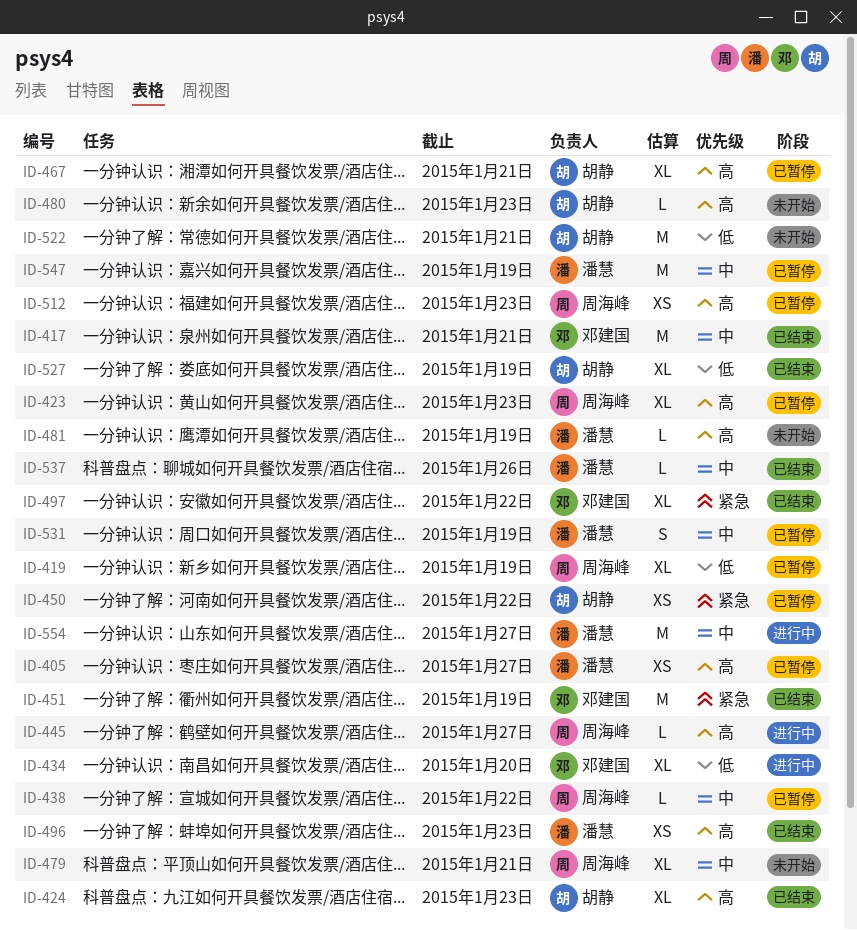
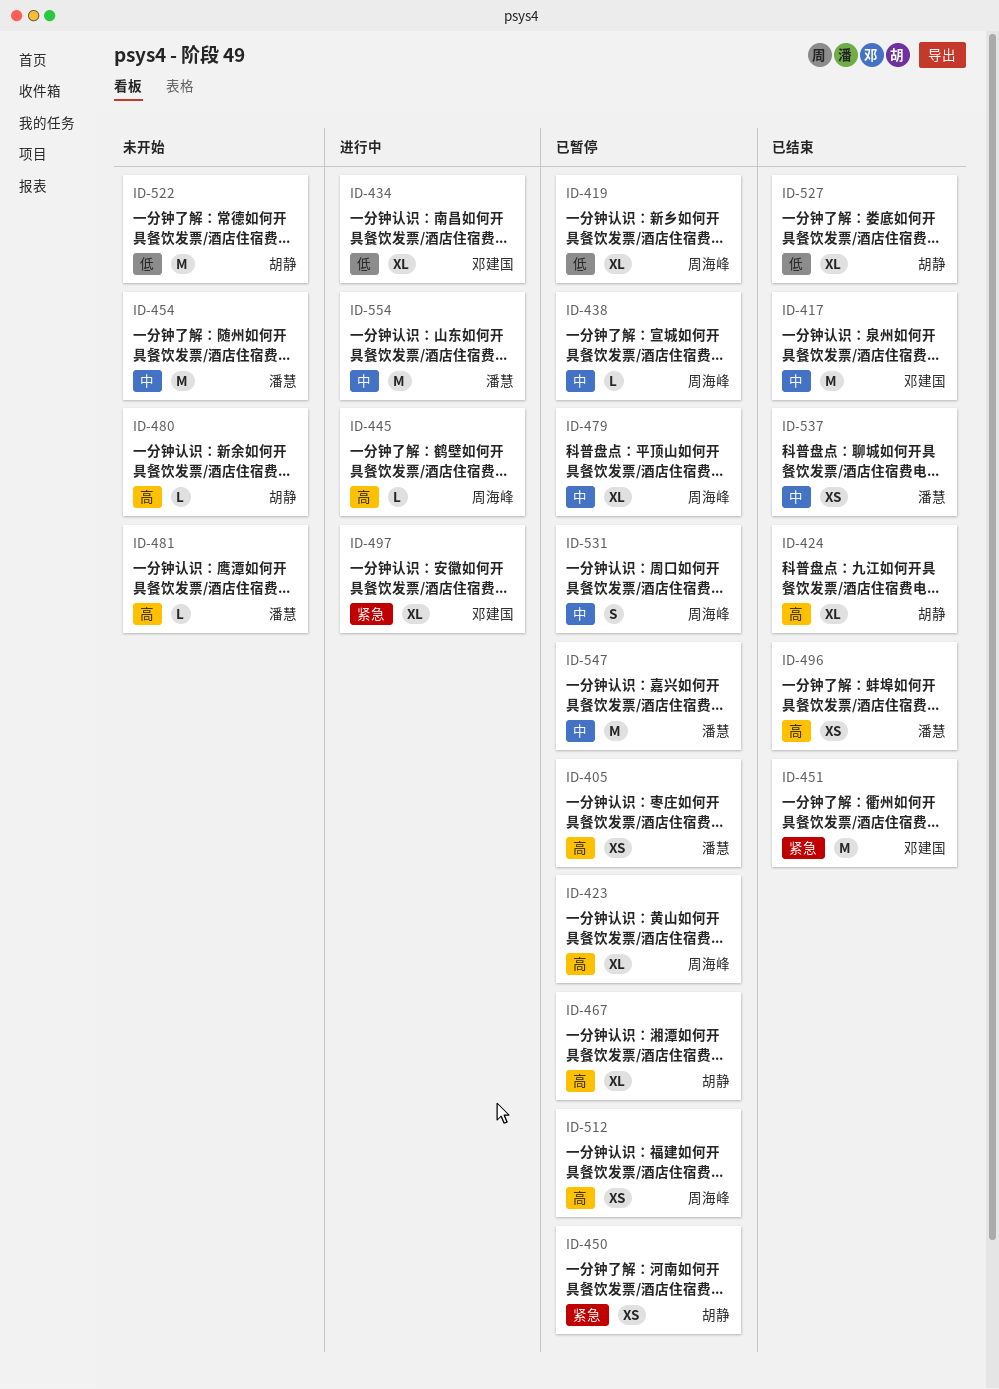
ID-454: none -> present
ID-479, status: 未开始 -> 已暂停
ID-497, status: 已结束 -> 进行中
ID-531, owner: 潘慧 -> 周海峰
ID-537, estimate: L -> XS

